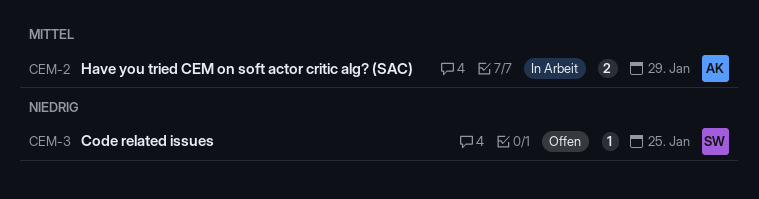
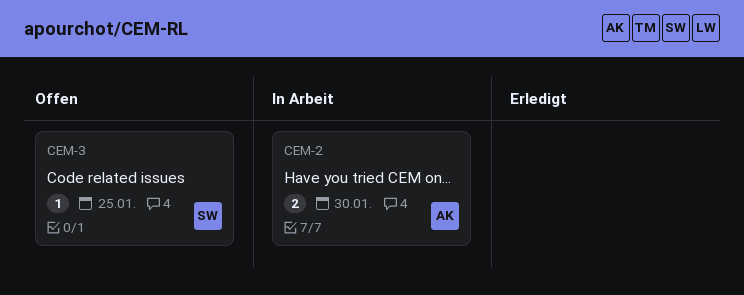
CEM-2, due: Jan 29 -> Jan 30

